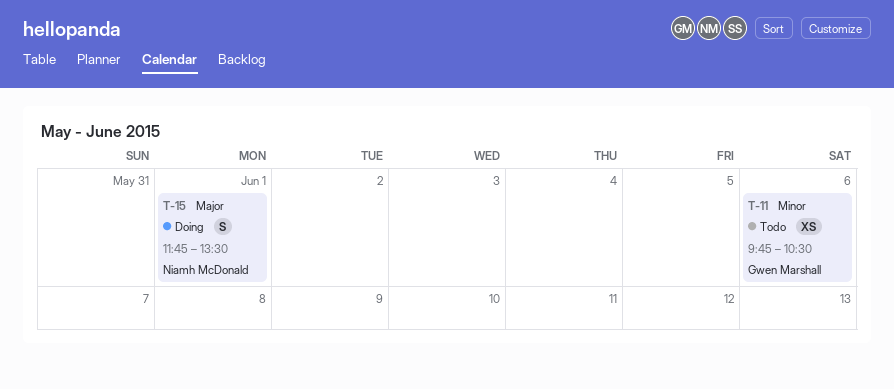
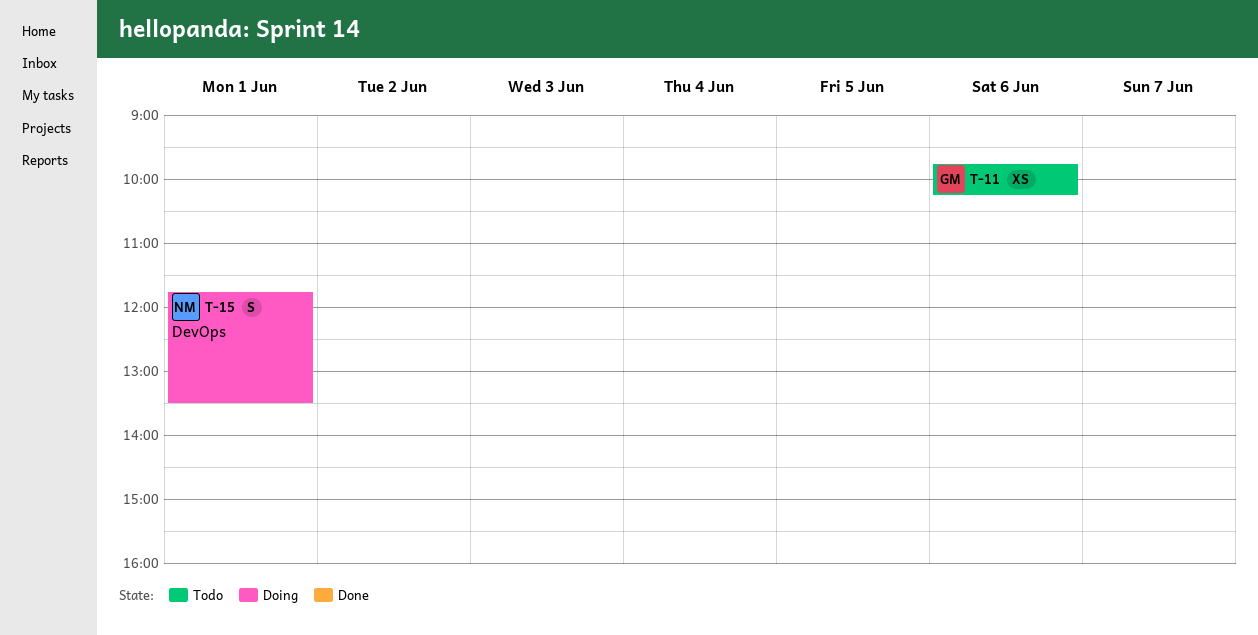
T-11, ends: 10:30 -> 10:15

